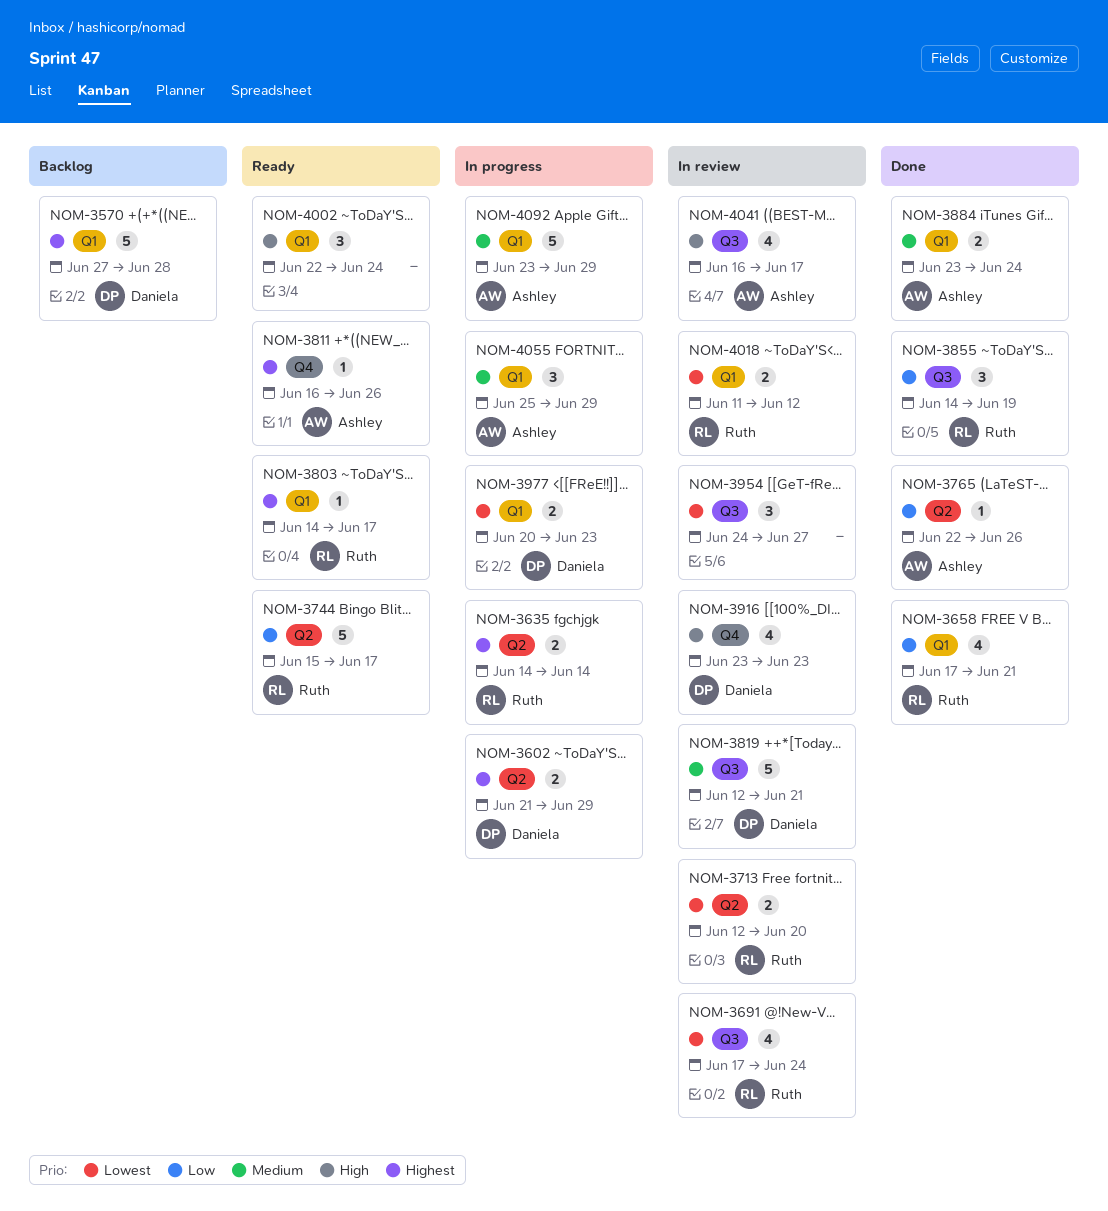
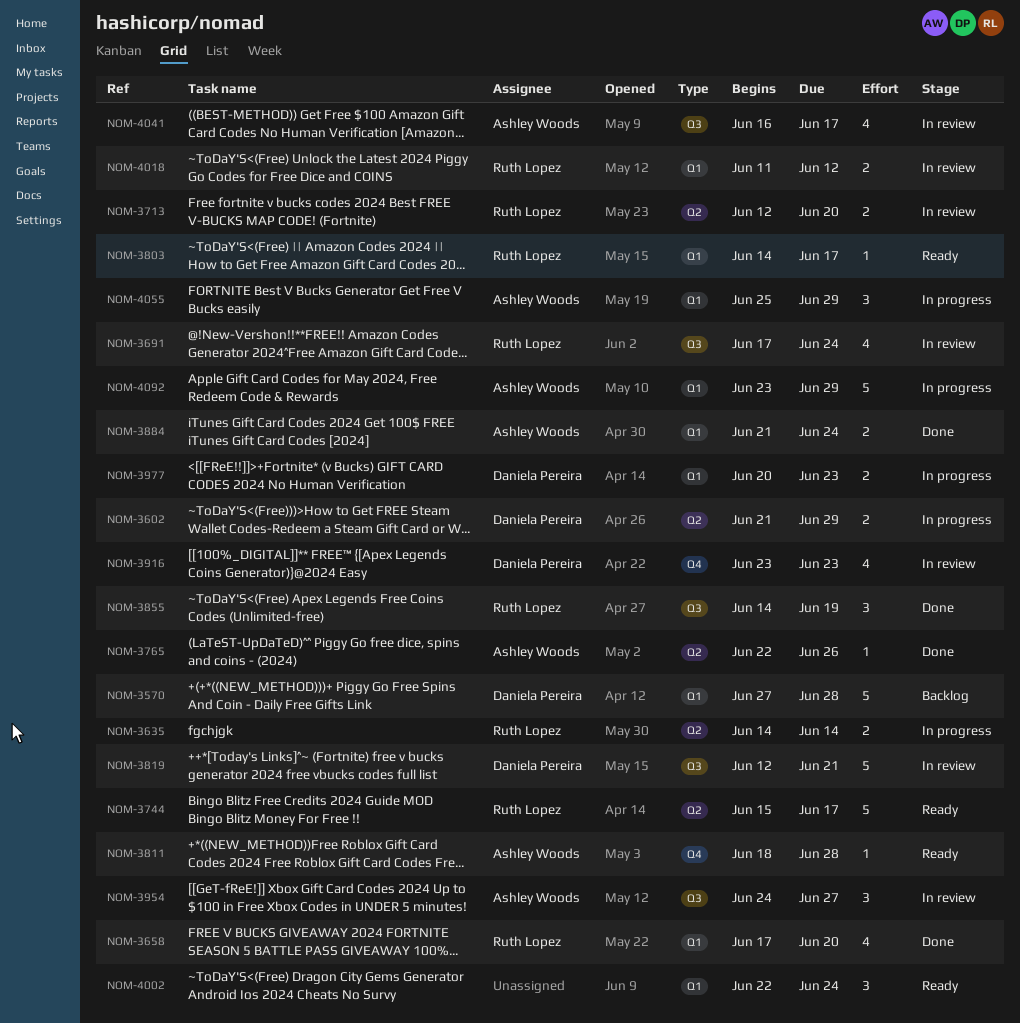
NOM-3658, due: Jun 21 -> Jun 20
NOM-3811, start: Jun 16 -> Jun 18
NOM-3811, due: Jun 26 -> Jun 28
NOM-3884, start: Jun 23 -> Jun 21
NOM-3954, owner: none -> Ashley Woods

